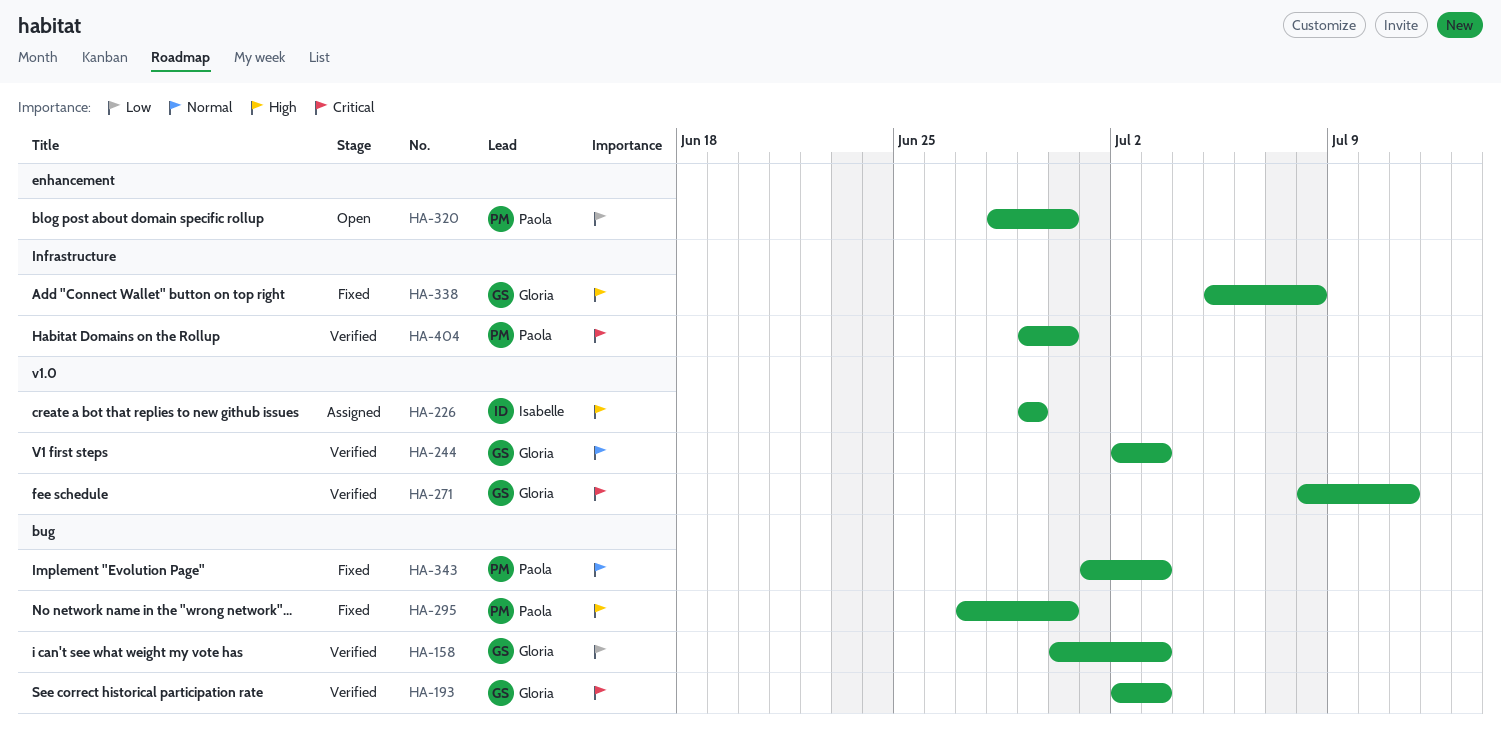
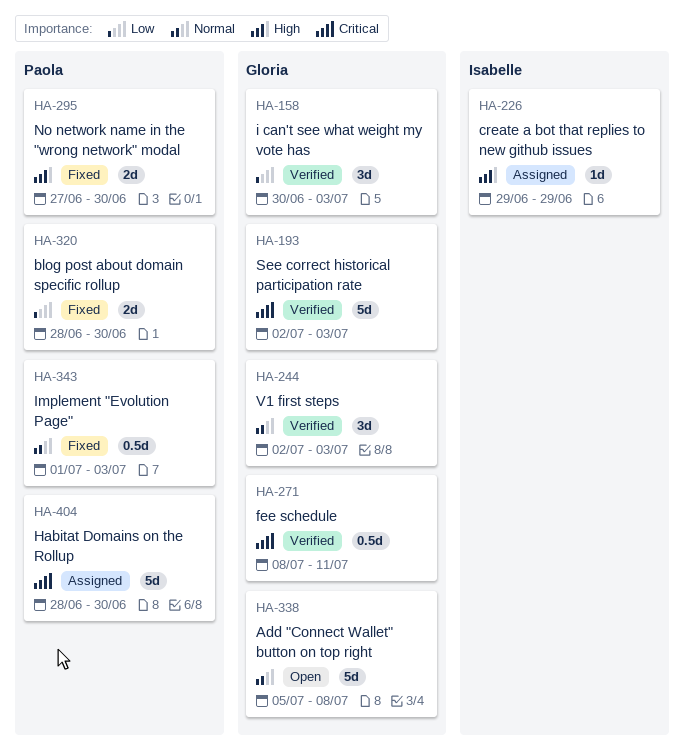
HA-320, status: Open -> Fixed
HA-338, status: Fixed -> Open
HA-338, priority: High -> Normal
HA-404, status: Verified -> Assigned
HA-404, start: Jun 29 -> Jun 28

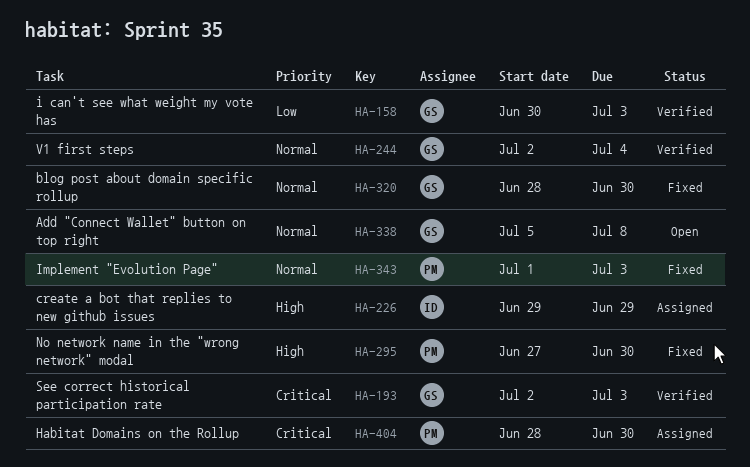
HA-244, due: Jul 3 -> Jul 4
HA-271: present -> none
HA-320, owner: Paola -> Gloria
HA-320, priority: Low -> Normal

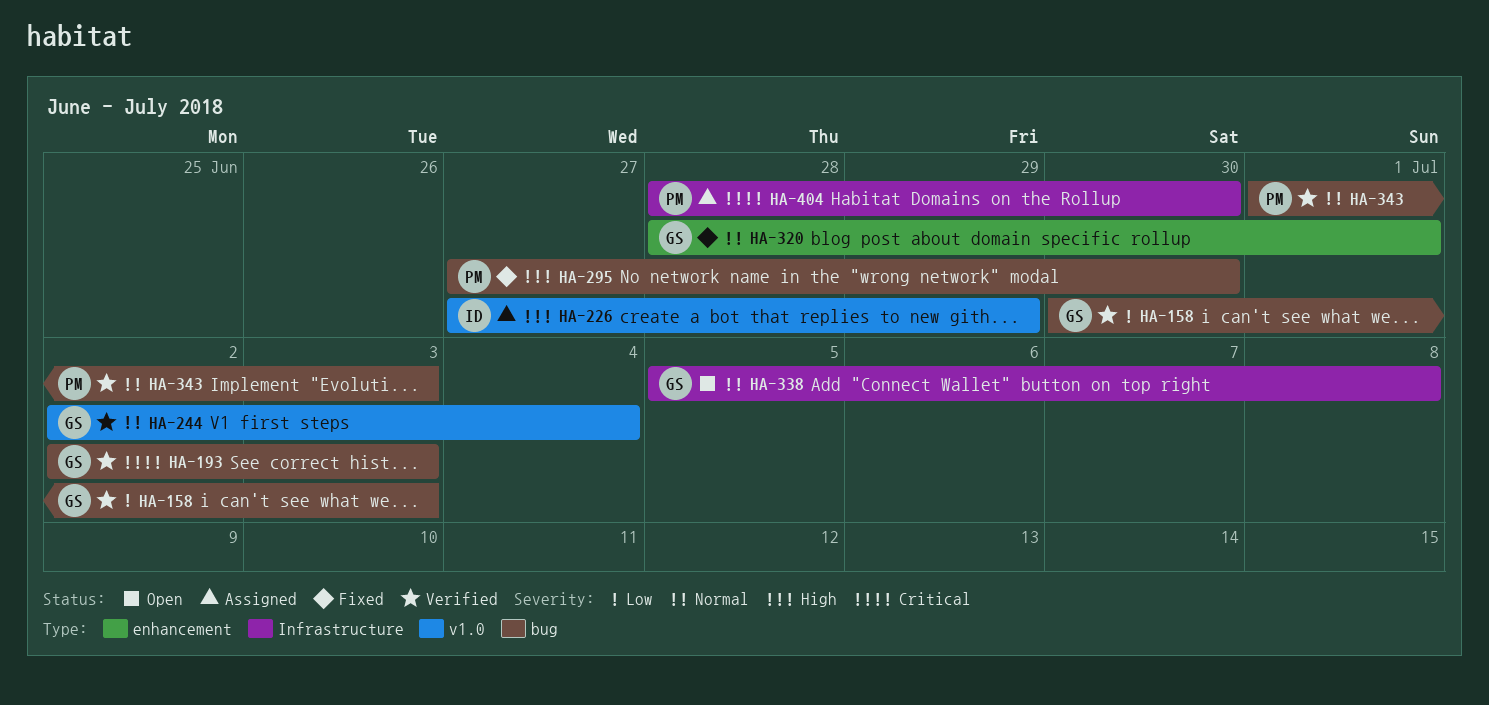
HA-226, start: Jun 29 -> Jun 27
HA-320, due: Jun 30 -> Jul 1
HA-343, status: Fixed -> Verified

